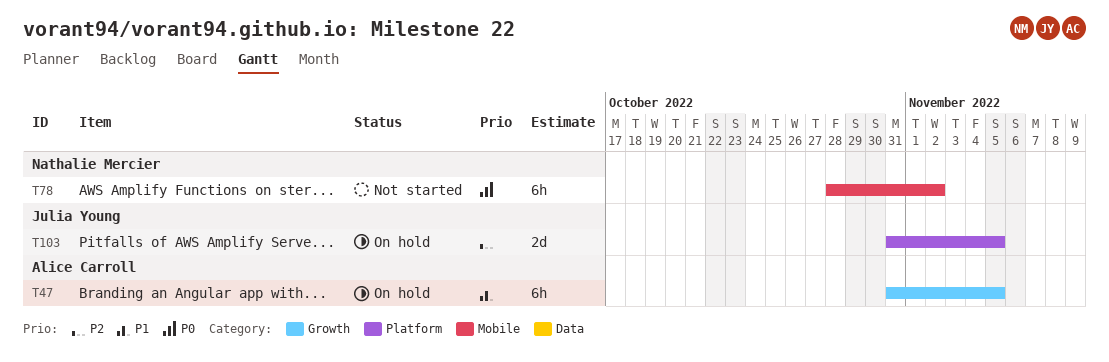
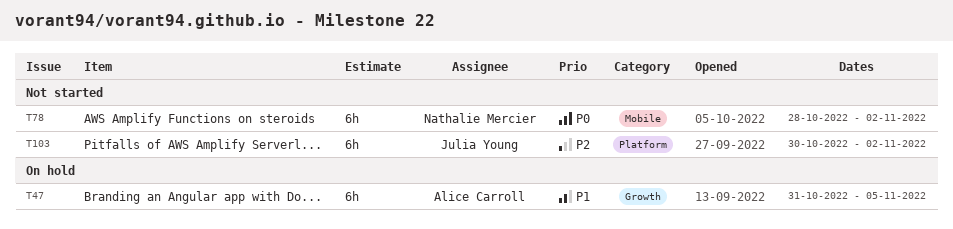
T103, status: On hold -> Not started
T103, estimate: 2d -> 6h
T103, start: Oct 31 -> Oct 30
T103, due: Nov 5 -> Nov 2

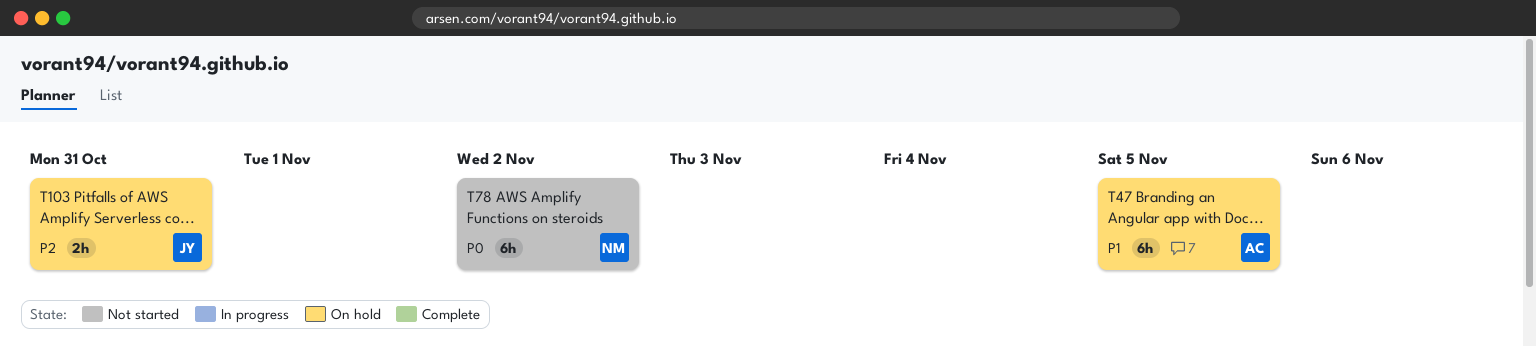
T103, status: Not started -> On hold
T103, estimate: 6h -> 2h
T103, due: Nov 2 -> Oct 31

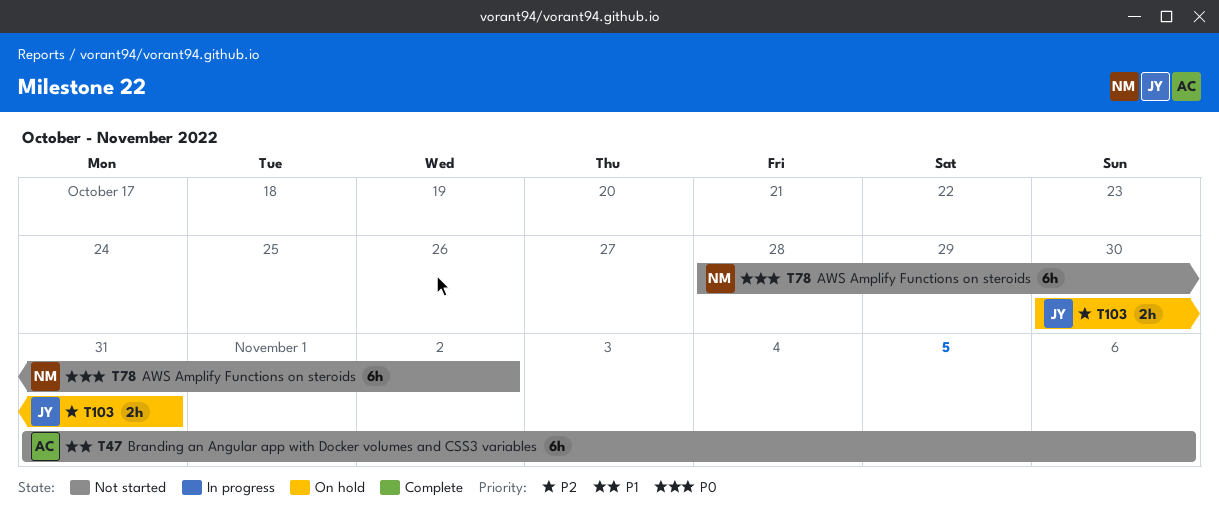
T47, status: On hold -> Not started
T47, due: Nov 5 -> Nov 6

